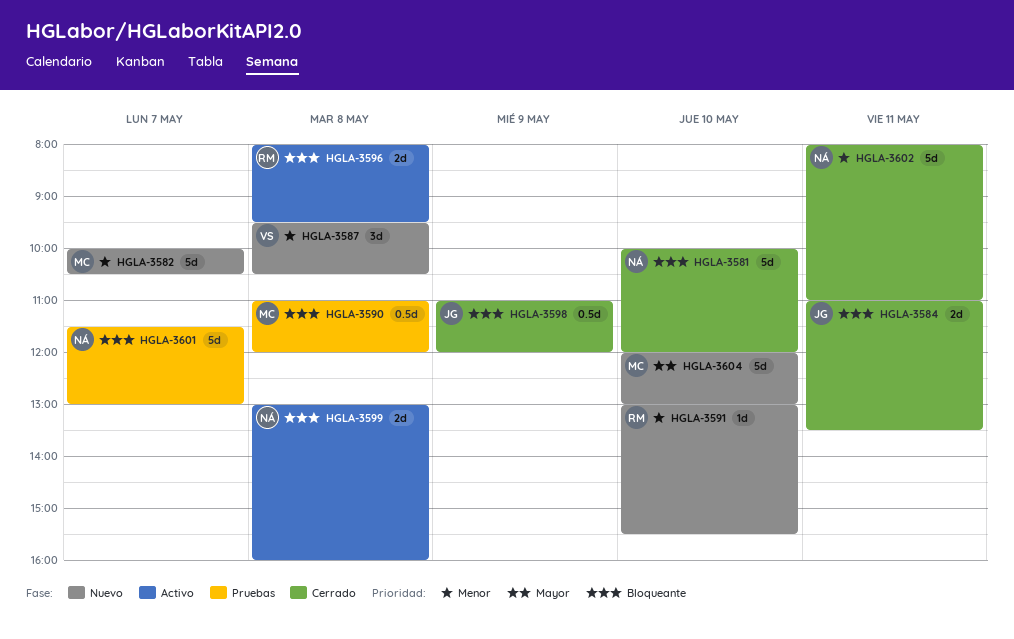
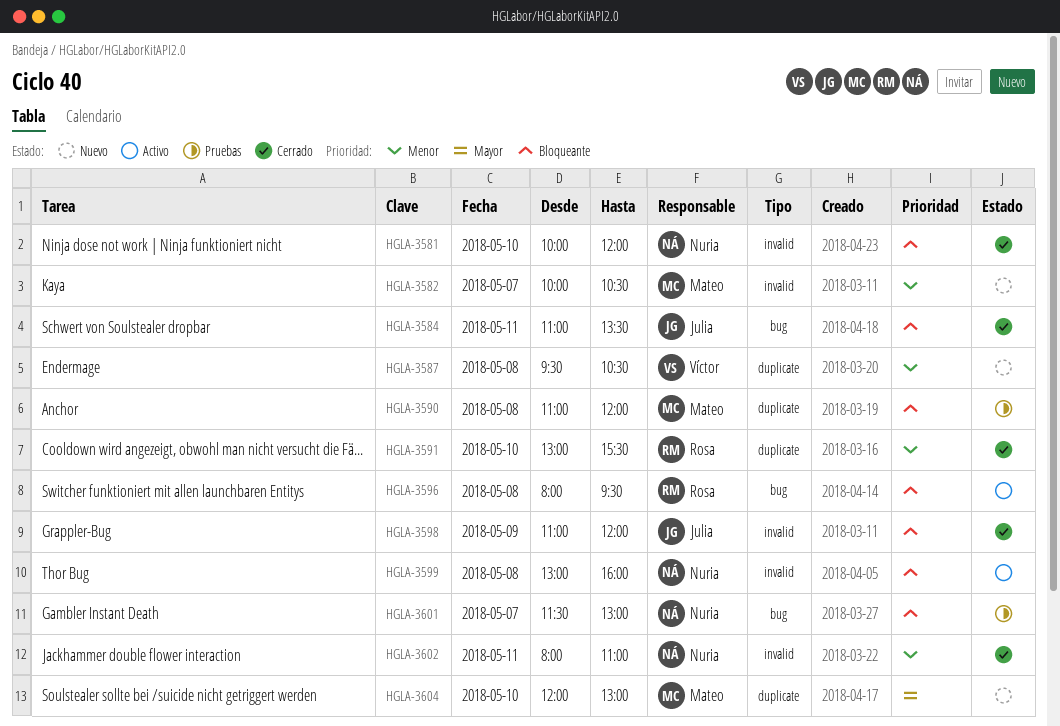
HGLA-3591, status: Nuevo -> Cerrado

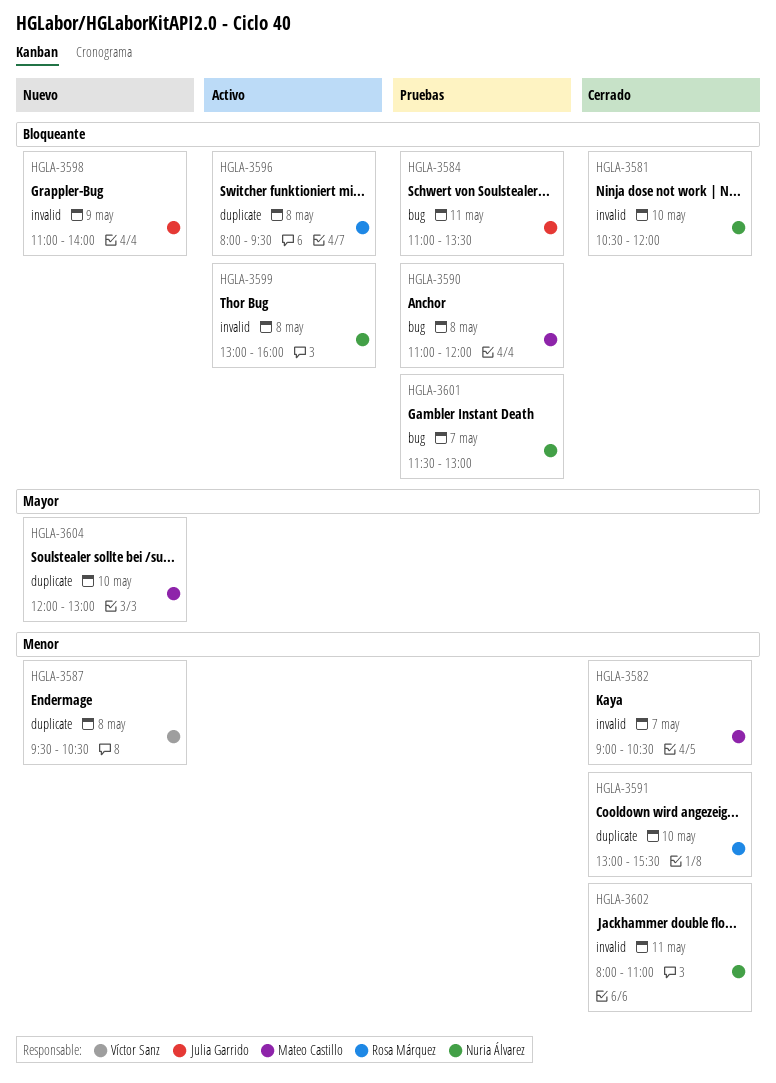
HGLA-3581, begins: 10:00 -> 10:30
HGLA-3582, status: Nuevo -> Cerrado
HGLA-3582, begins: 10:00 -> 09:00
HGLA-3584, status: Cerrado -> Pruebas
HGLA-3590, label: duplicate -> bug
HGLA-3596, label: bug -> duplicate
HGLA-3598, status: Cerrado -> Nuevo
HGLA-3598, ends: 12:00 -> 14:00

